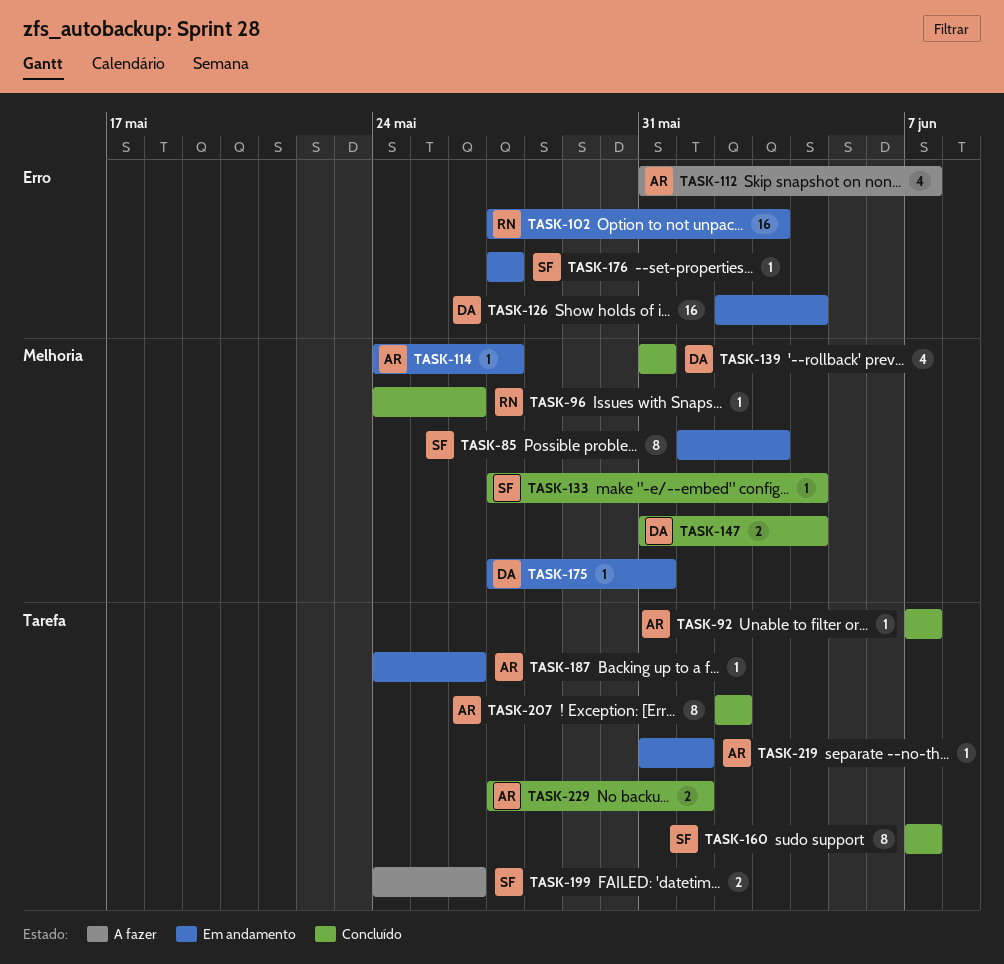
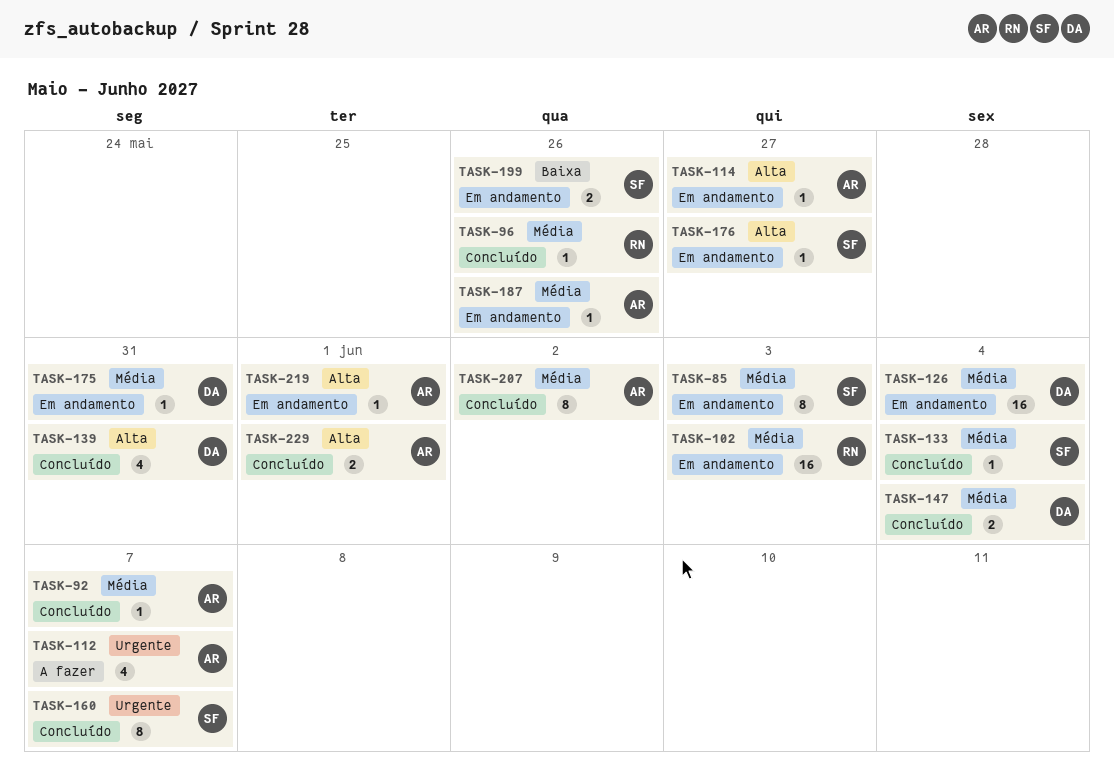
TASK-199, status: A fazer -> Em andamento

